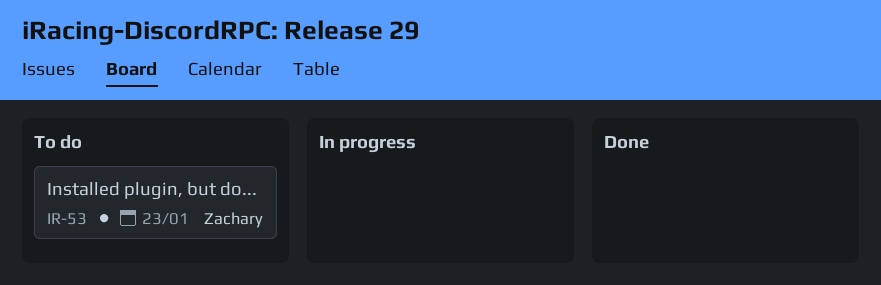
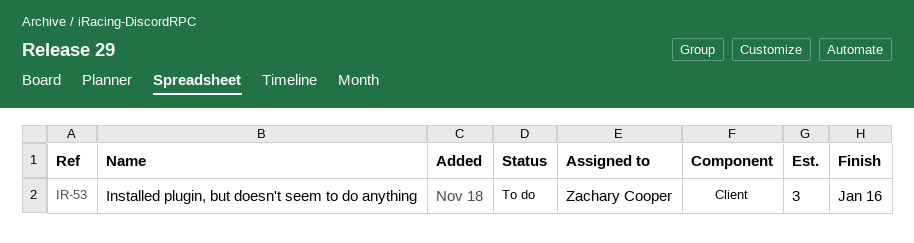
IR-53, estimate: 1 -> 3
IR-53, due: Jan 23 -> Jan 16

